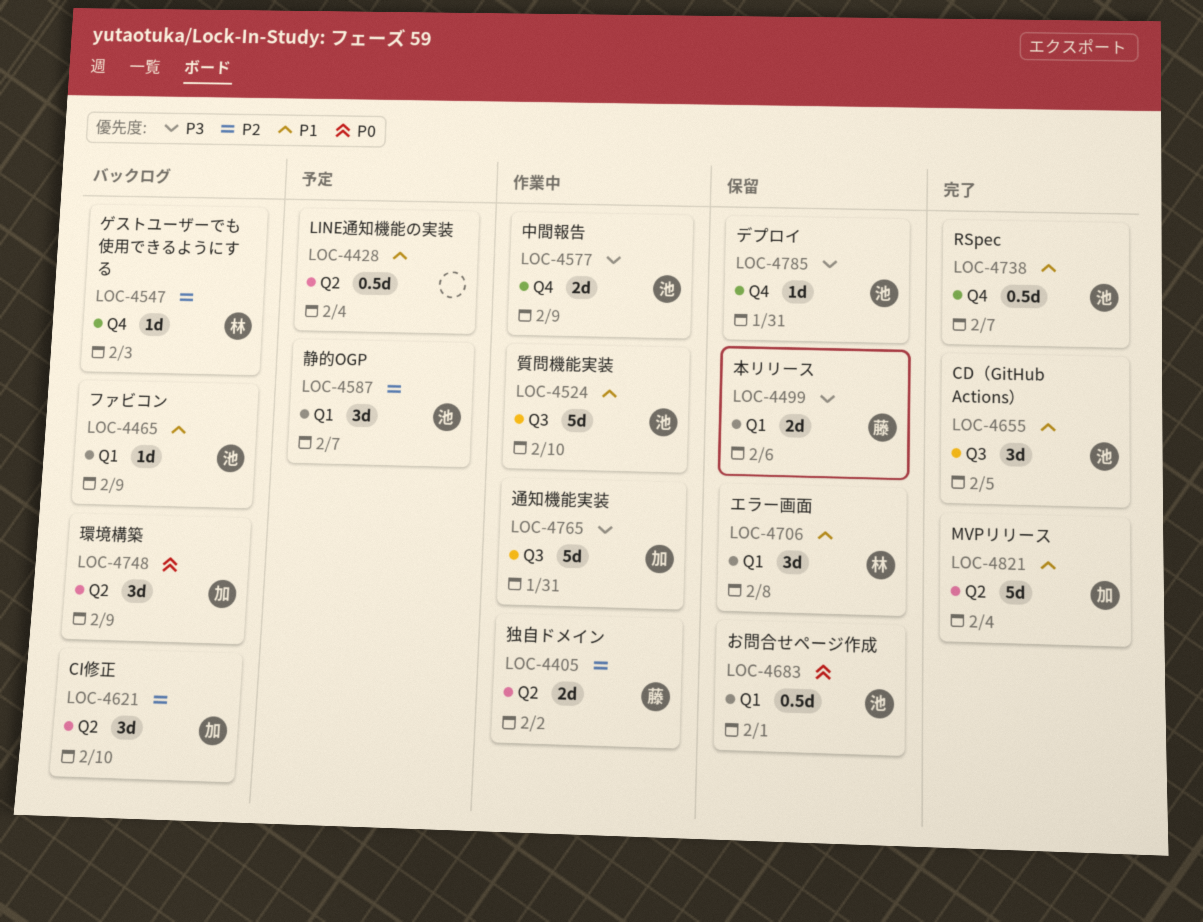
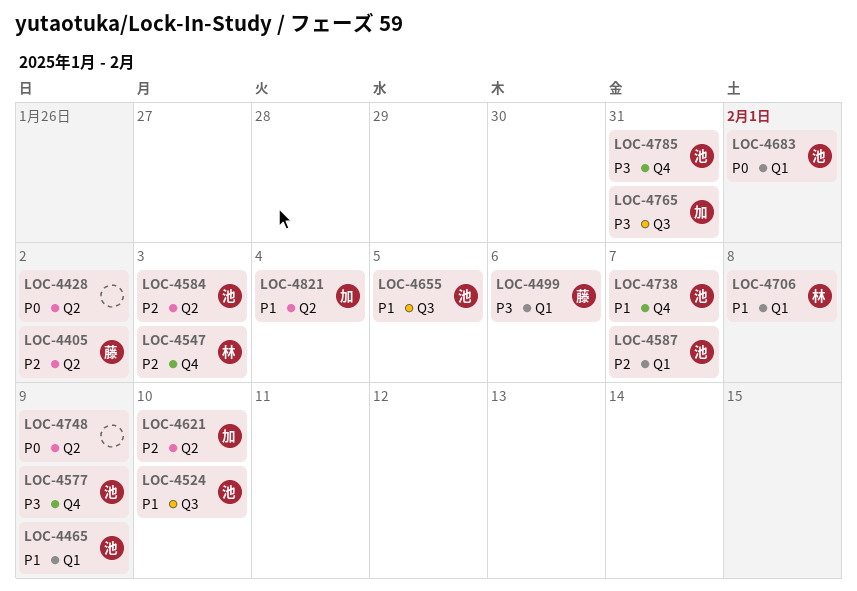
LOC-4428, priority: P1 -> P0
LOC-4428, due: Feb 4 -> Feb 2
LOC-4584: none -> present
LOC-4748, owner: 加 -> none

